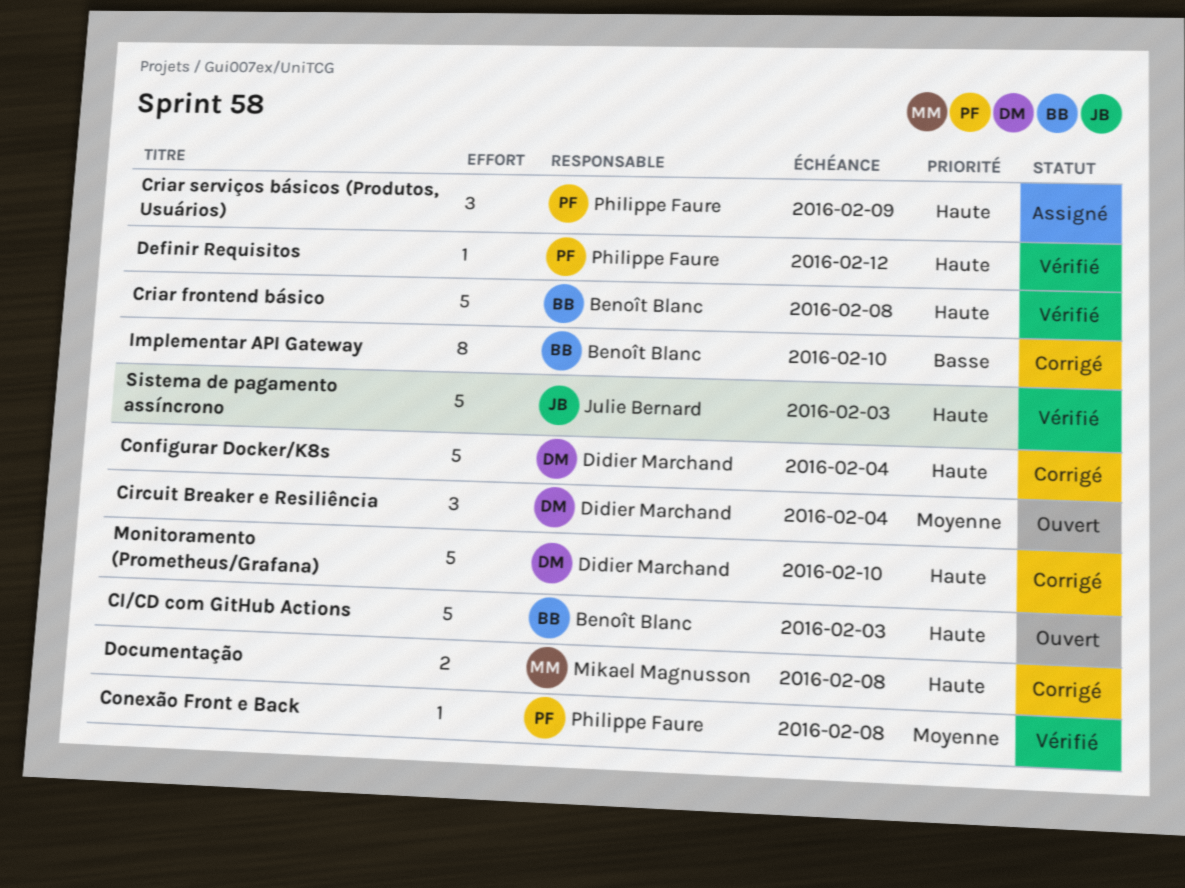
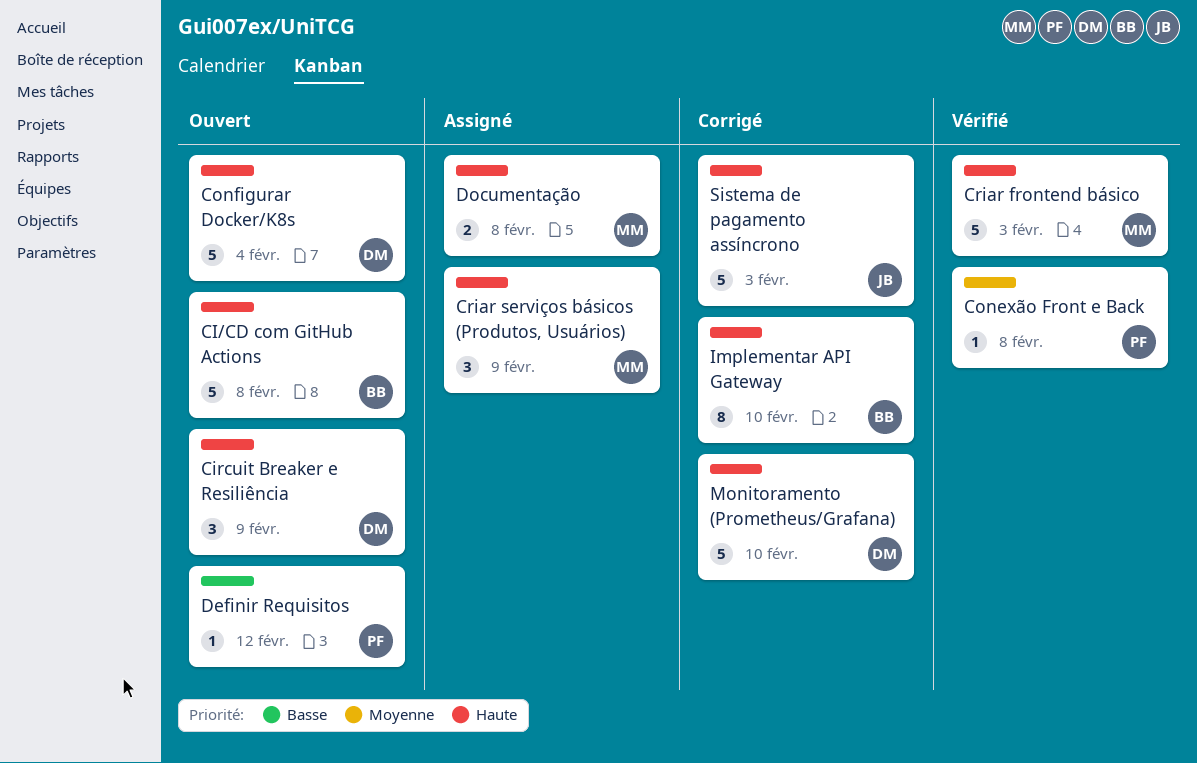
CI/CD com GitHub Actions, due: Feb 3 -> Feb 8
Circuit Breaker e Resiliência, priority: Moyenne -> Haute
Circuit Breaker e Resiliência, due: Feb 4 -> Feb 9
Configurar Docker/K8s, status: Corrigé -> Ouvert
Criar frontend básico, owner: Benoît Blanc -> Mikael Magnusson
Criar frontend básico, due: Feb 8 -> Feb 3
Criar serviços básicos (Produtos, Usuários), owner: Philippe Faure -> Mikael Magnusson
Definir Requisitos, status: Vérifié -> Ouvert
Definir Requisitos, priority: Haute -> Basse
Documentação, status: Corrigé -> Assigné
Implementar API Gateway, priority: Basse -> Haute
Sistema de pagamento assíncrono, status: Vérifié -> Corrigé

